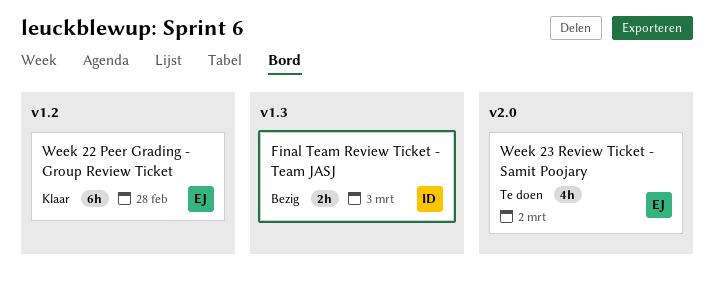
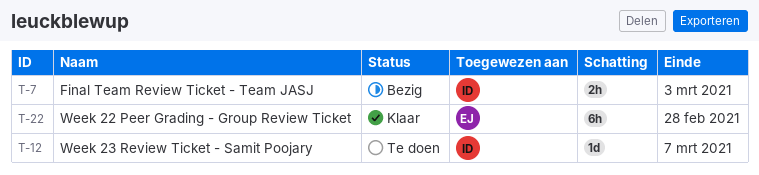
Week 23 Review Ticket - Samit Poojary, owner: EJ -> ID
Week 23 Review Ticket - Samit Poojary, estimate: 4h -> 1d
Week 23 Review Ticket - Samit Poojary, due: Mar 2 -> Mar 7

